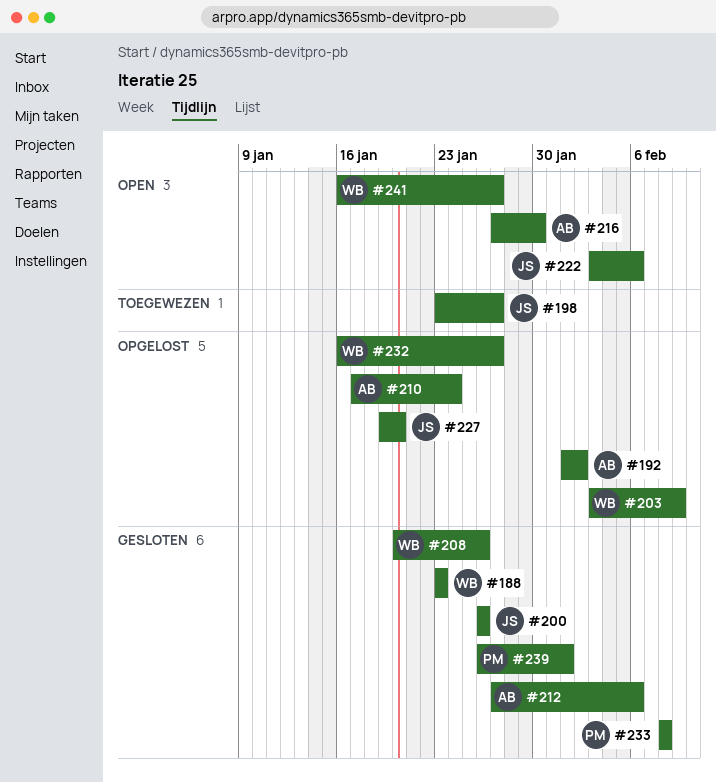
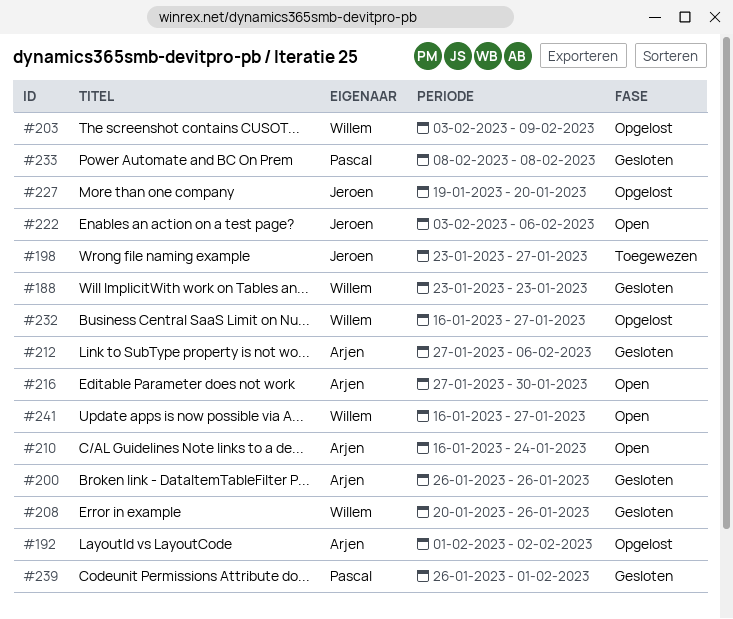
#200, owner: Jeroen -> Arjen
#210, status: Opgelost -> Open
#210, start: Jan 17 -> Jan 16

